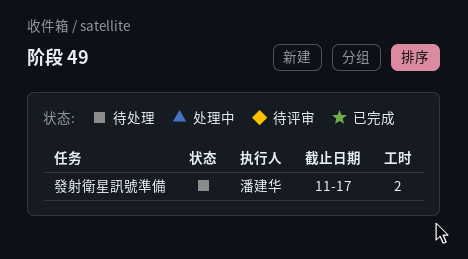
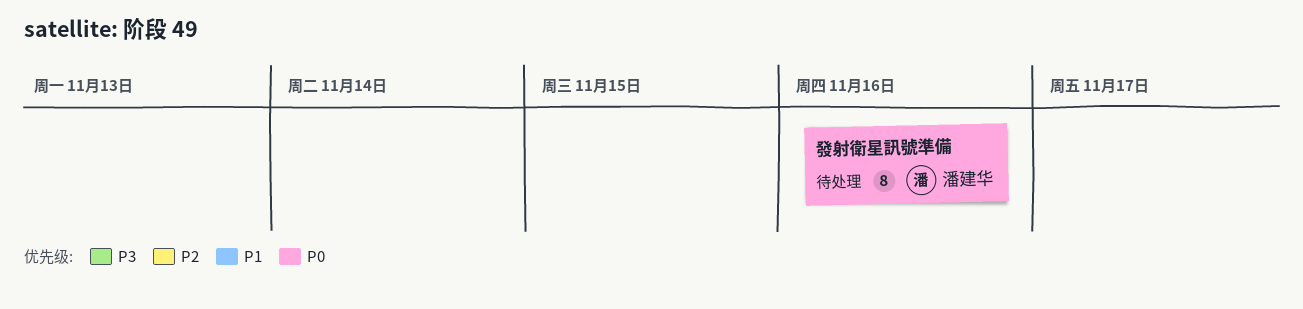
發射衛星訊號準備, estimate: 2 -> 8
發射衛星訊號準備, due: Nov 17 -> Nov 16

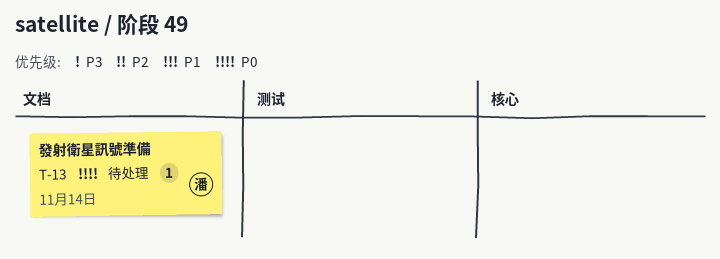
發射衛星訊號準備, estimate: 8 -> 1
發射衛星訊號準備, due: Nov 16 -> Nov 14

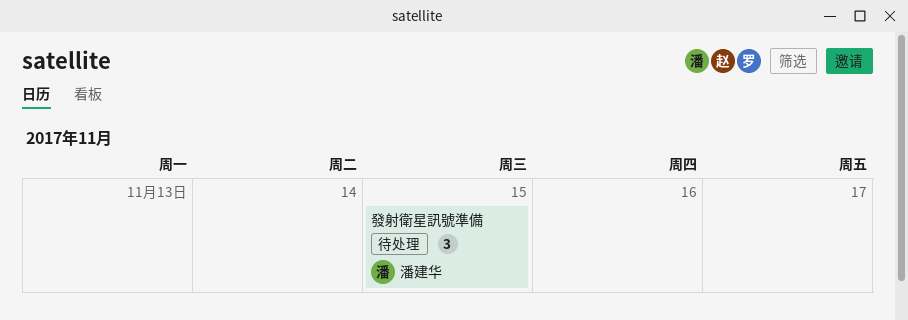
發射衛星訊號準備, estimate: 1 -> 3
發射衛星訊號準備, due: Nov 14 -> Nov 15

